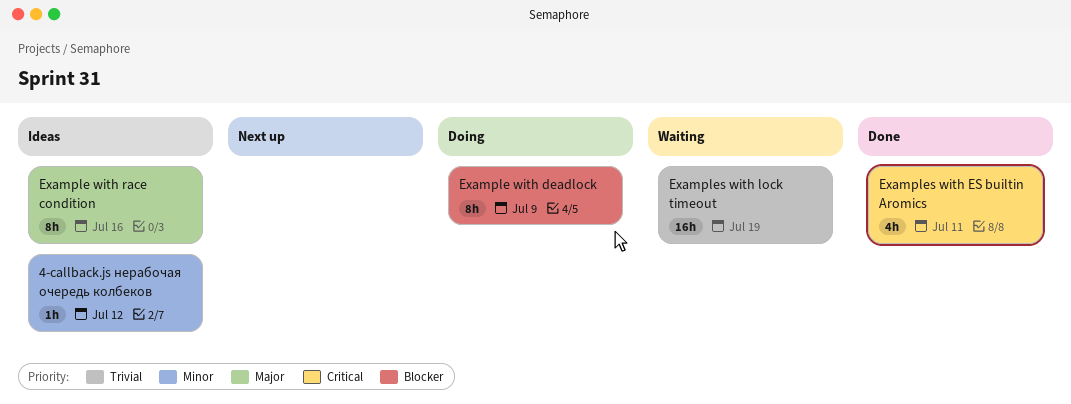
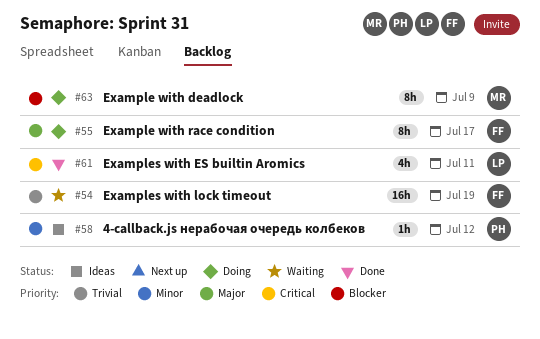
Example with race condition, status: Ideas -> Doing
Example with race condition, due: Jul 16 -> Jul 17

